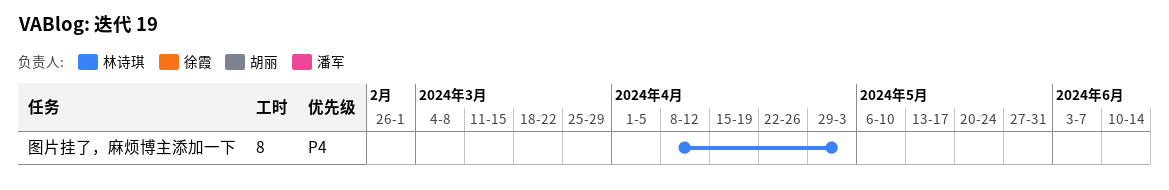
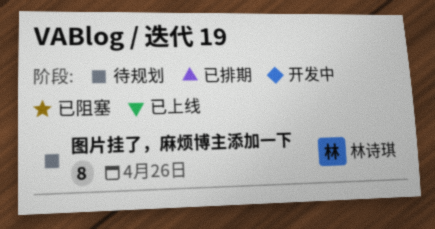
图片挂了，麻烦博主添加一下, due: May 3 -> Apr 26

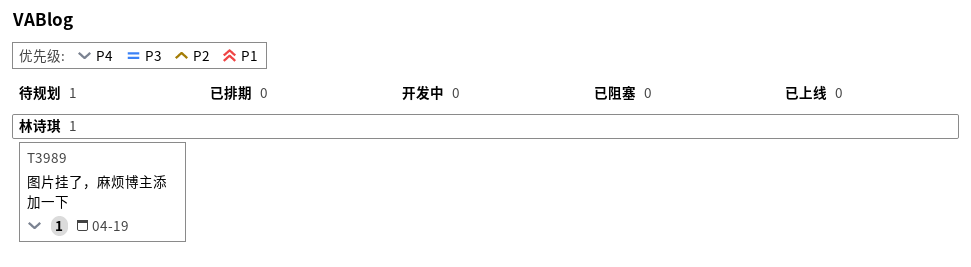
图片挂了，麻烦博主添加一下, estimate: 8 -> 1
图片挂了，麻烦博主添加一下, due: Apr 26 -> Apr 19

